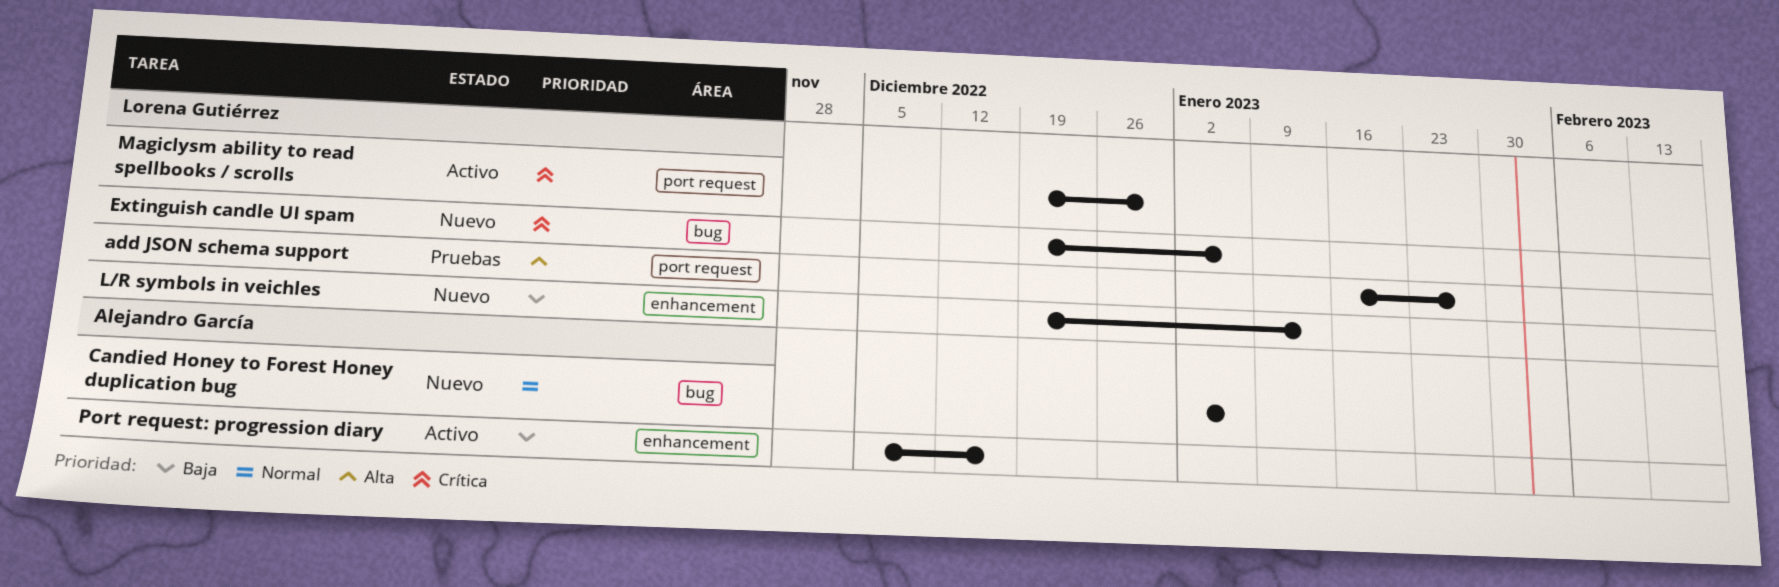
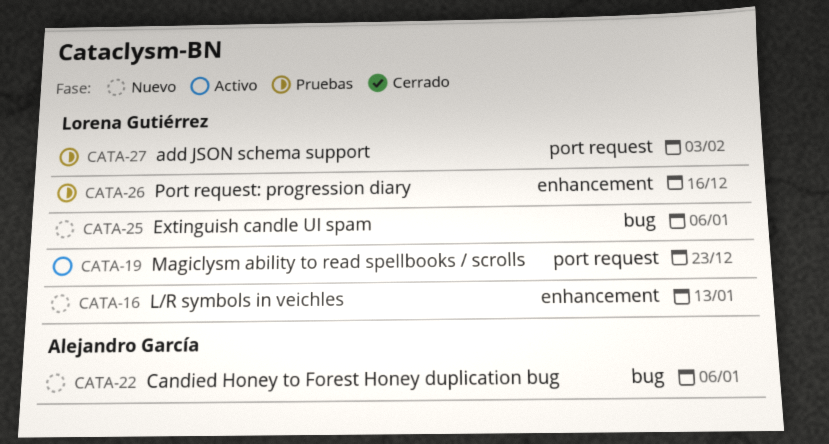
add JSON schema support, due: Jan 27 -> Feb 3
Magiclysm ability to read spellbooks / scrolls, due: Dec 30 -> Dec 23
Port request: progression diary, status: Activo -> Pruebas
Port request: progression diary, owner: Alejandro García -> Lorena Gutiérrez

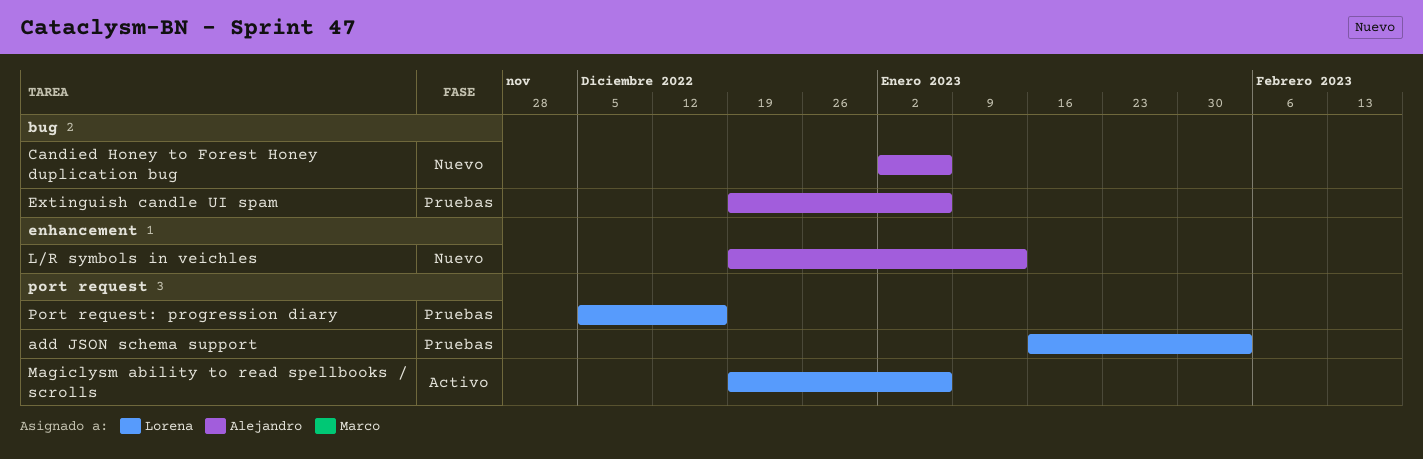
Extinguish candle UI spam, status: Nuevo -> Pruebas
Extinguish candle UI spam, owner: Lorena Gutiérrez -> Alejandro García
L/R symbols in veichles, owner: Lorena Gutiérrez -> Alejandro García
Magiclysm ability to read spellbooks / scrolls, due: Dec 23 -> Jan 6
Port request: progression diary, label: enhancement -> port request

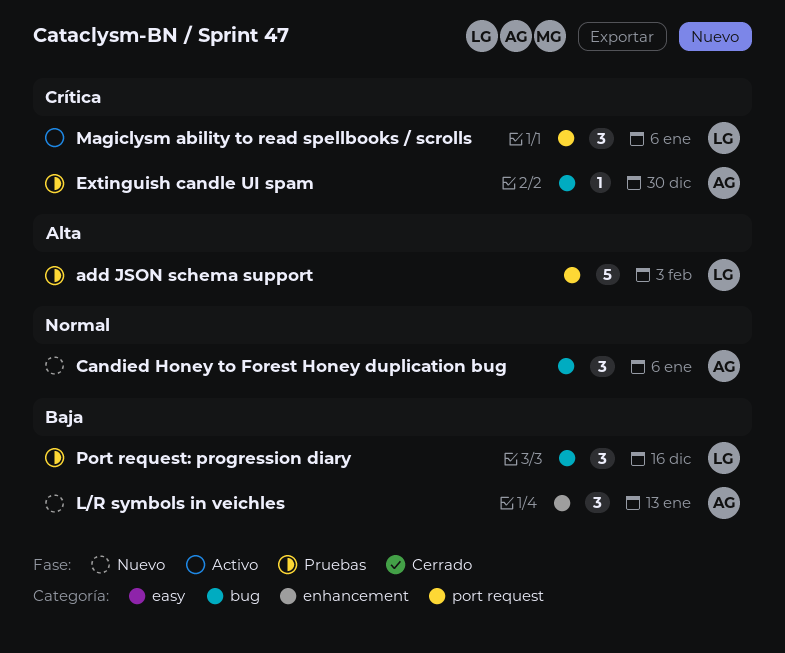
Extinguish candle UI spam, due: Jan 6 -> Dec 30
Port request: progression diary, label: port request -> bug

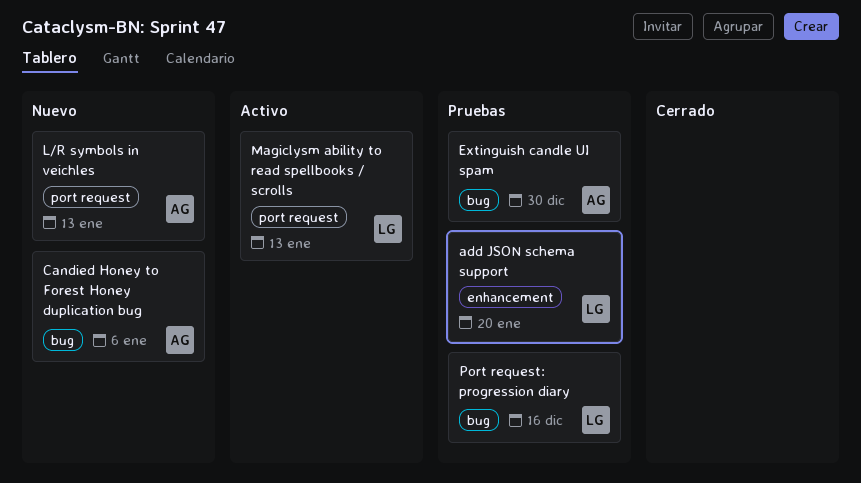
add JSON schema support, label: port request -> enhancement
add JSON schema support, due: Feb 3 -> Jan 20
L/R symbols in veichles, label: enhancement -> port request
Magiclysm ability to read spellbooks / scrolls, due: Jan 6 -> Jan 13

